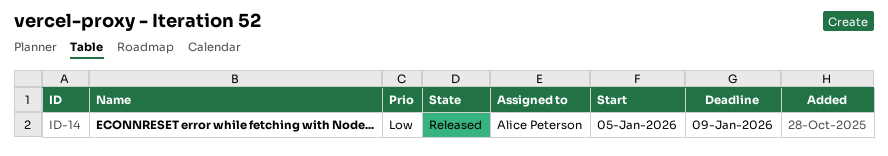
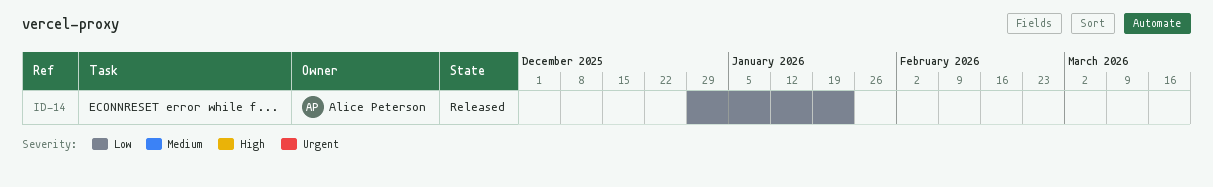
ID-14, start: Jan 5 -> Dec 29
ID-14, due: Jan 9 -> Jan 23

